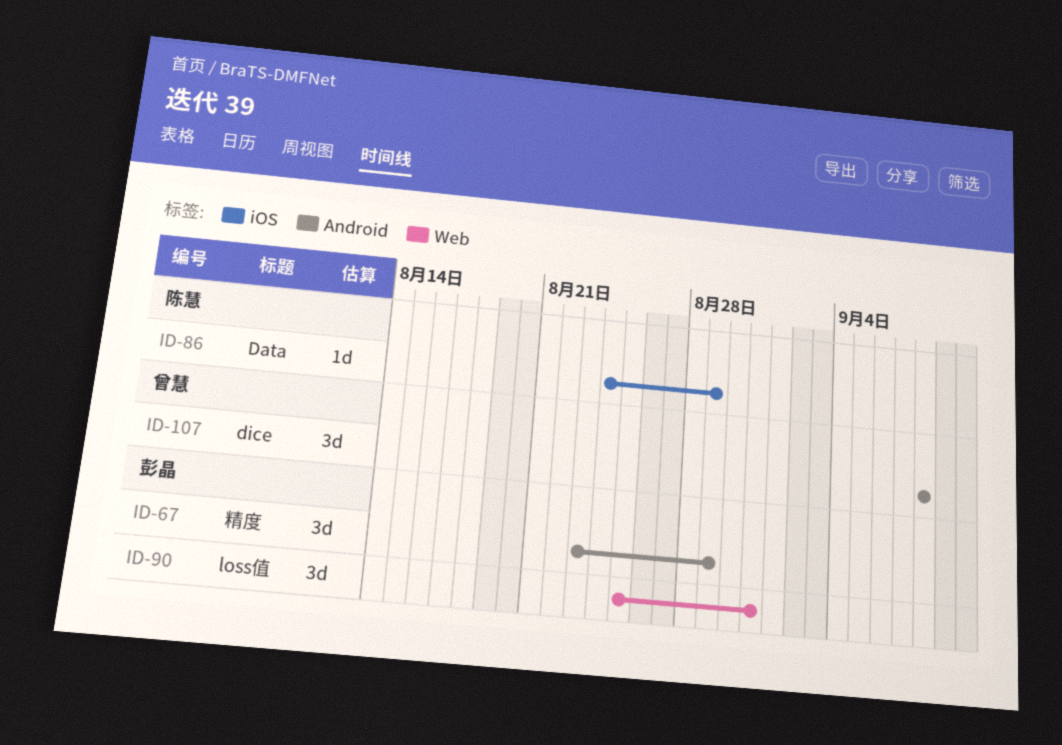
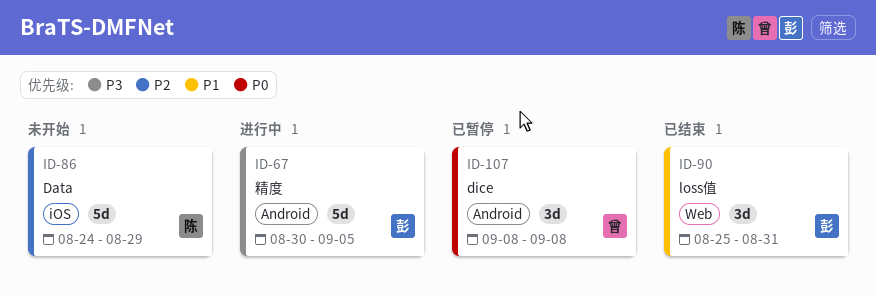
ID-67, estimate: 3d -> 5d
ID-67, start: Aug 23 -> Aug 30
ID-67, due: Aug 29 -> Sep 5
ID-86, estimate: 1d -> 5d

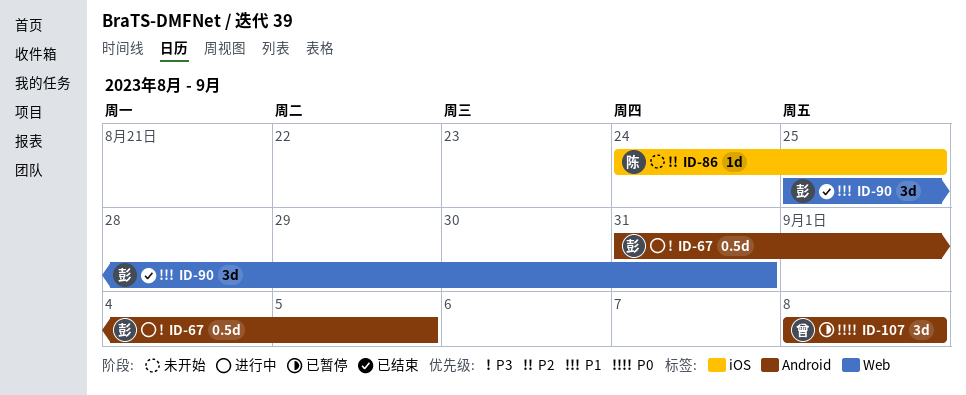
ID-67, estimate: 5d -> 0.5d
ID-67, start: Aug 30 -> Aug 31
ID-86, estimate: 5d -> 1d
ID-86, due: Aug 29 -> Aug 25

